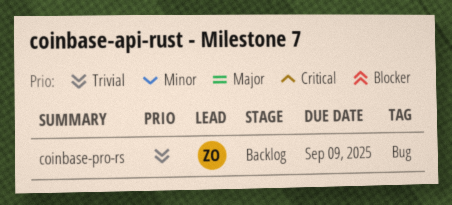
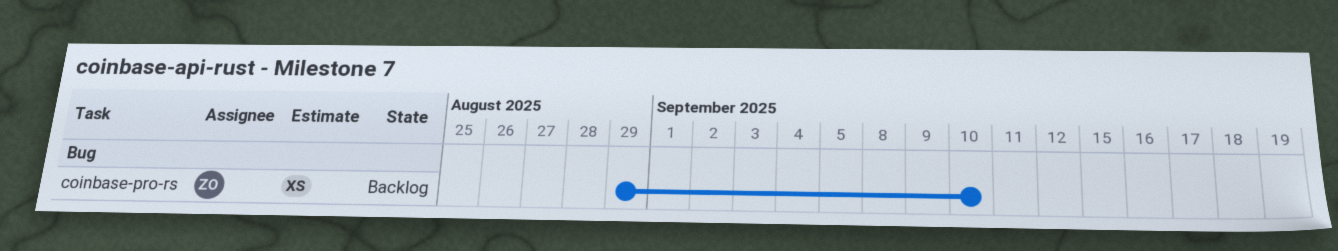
coinbase-pro-rs, due: Sep 9 -> Sep 10

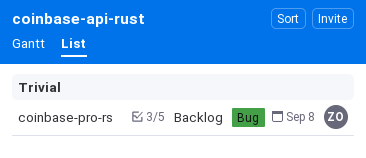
coinbase-pro-rs, due: Sep 10 -> Sep 8

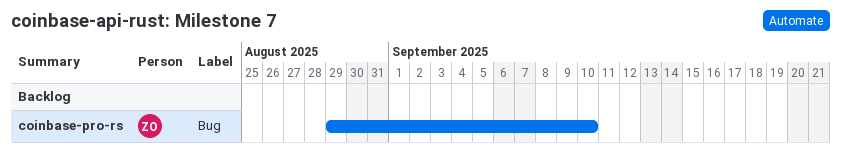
coinbase-pro-rs, due: Sep 8 -> Sep 10

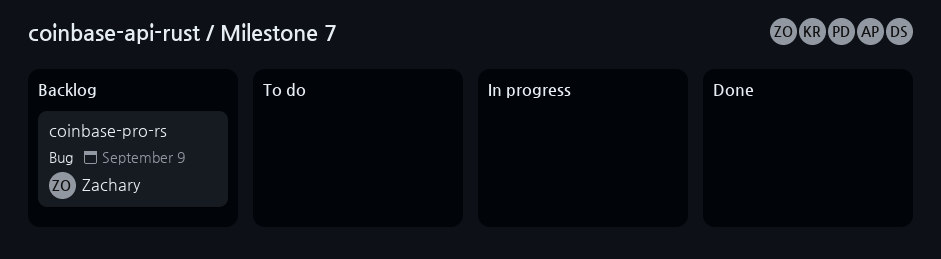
coinbase-pro-rs, due: Sep 10 -> Sep 9

